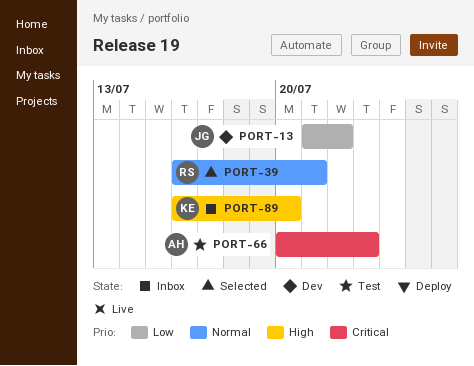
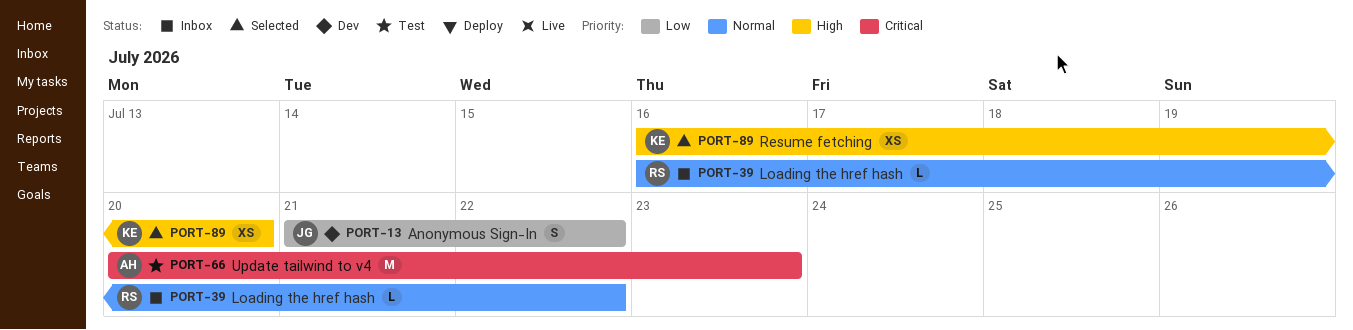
PORT-39, status: Selected -> Inbox
PORT-39, due: Jul 21 -> Jul 22
PORT-89, status: Inbox -> Selected

